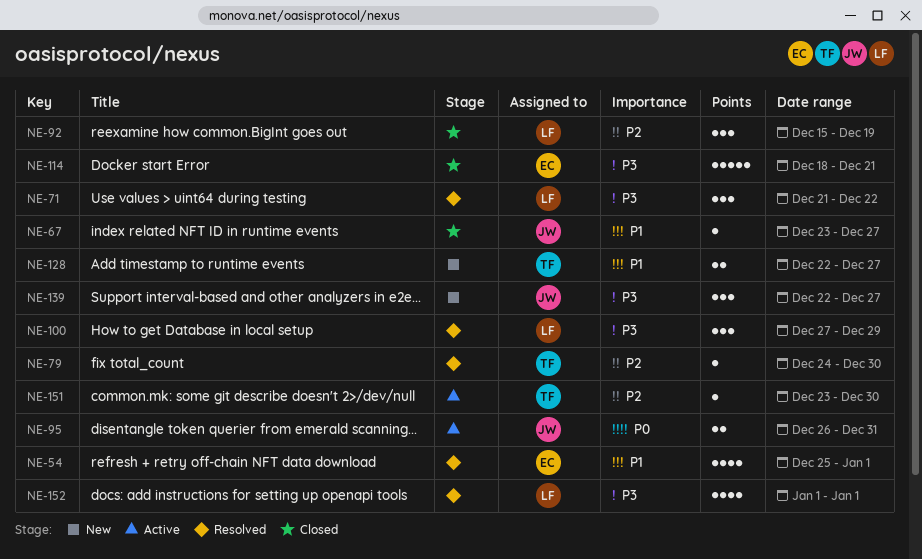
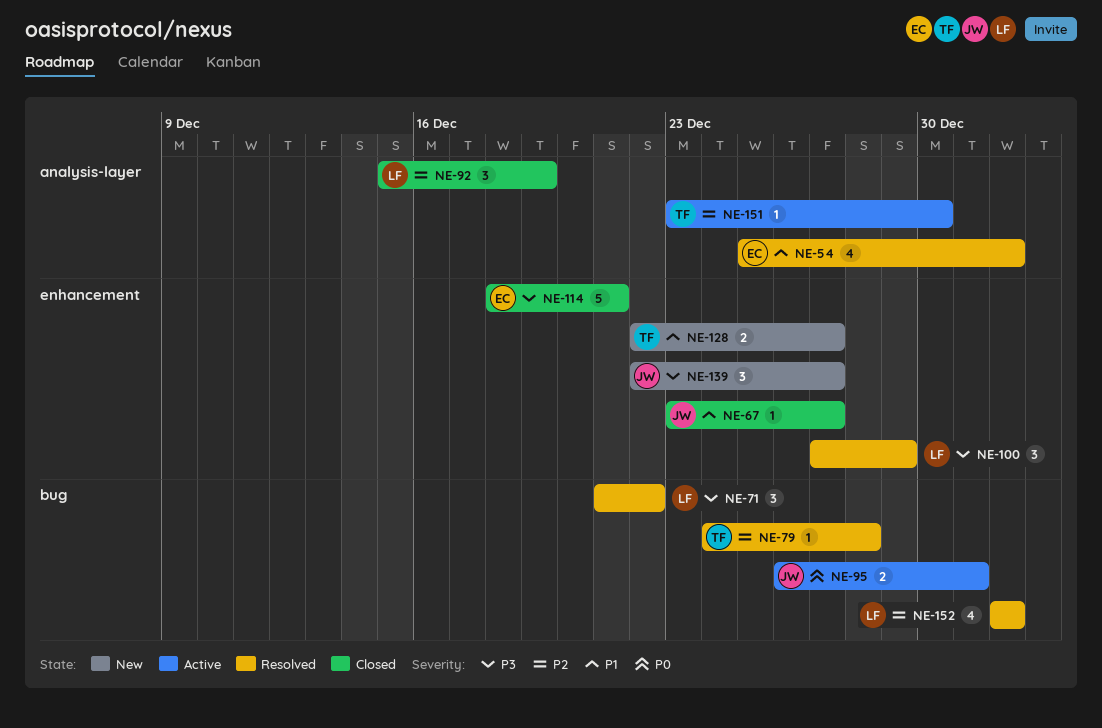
NE-79, due: Dec 30 -> Dec 28
NE-152, priority: P3 -> P2

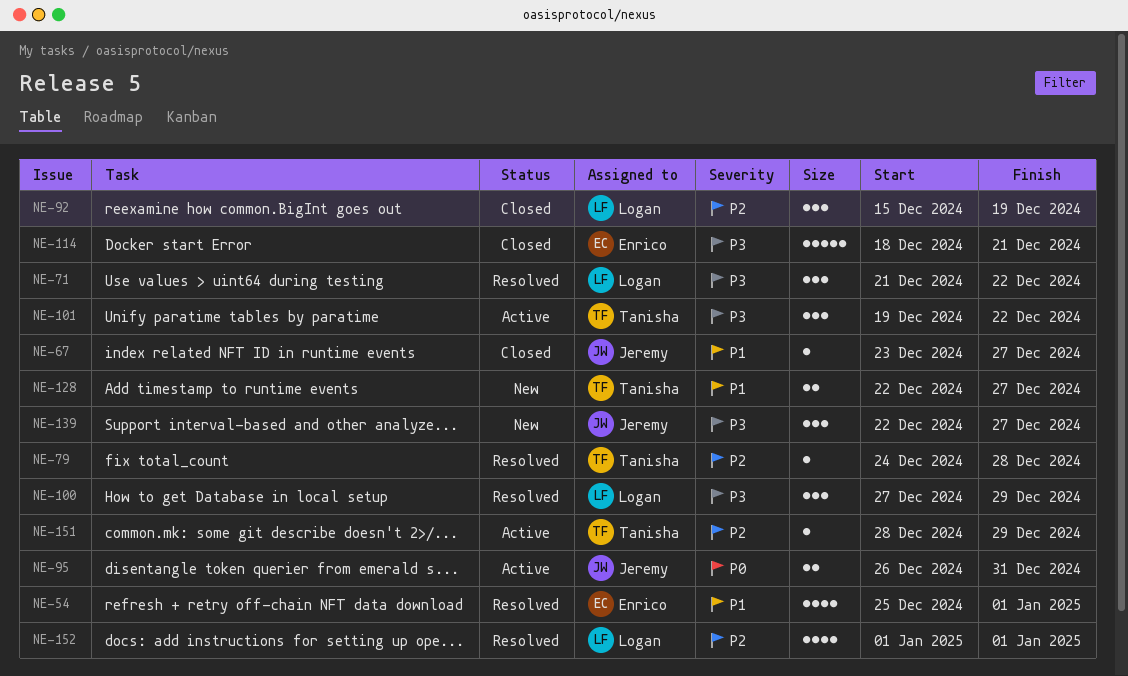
NE-101: none -> present
NE-151, start: Dec 23 -> Dec 28
NE-151, due: Dec 30 -> Dec 29

